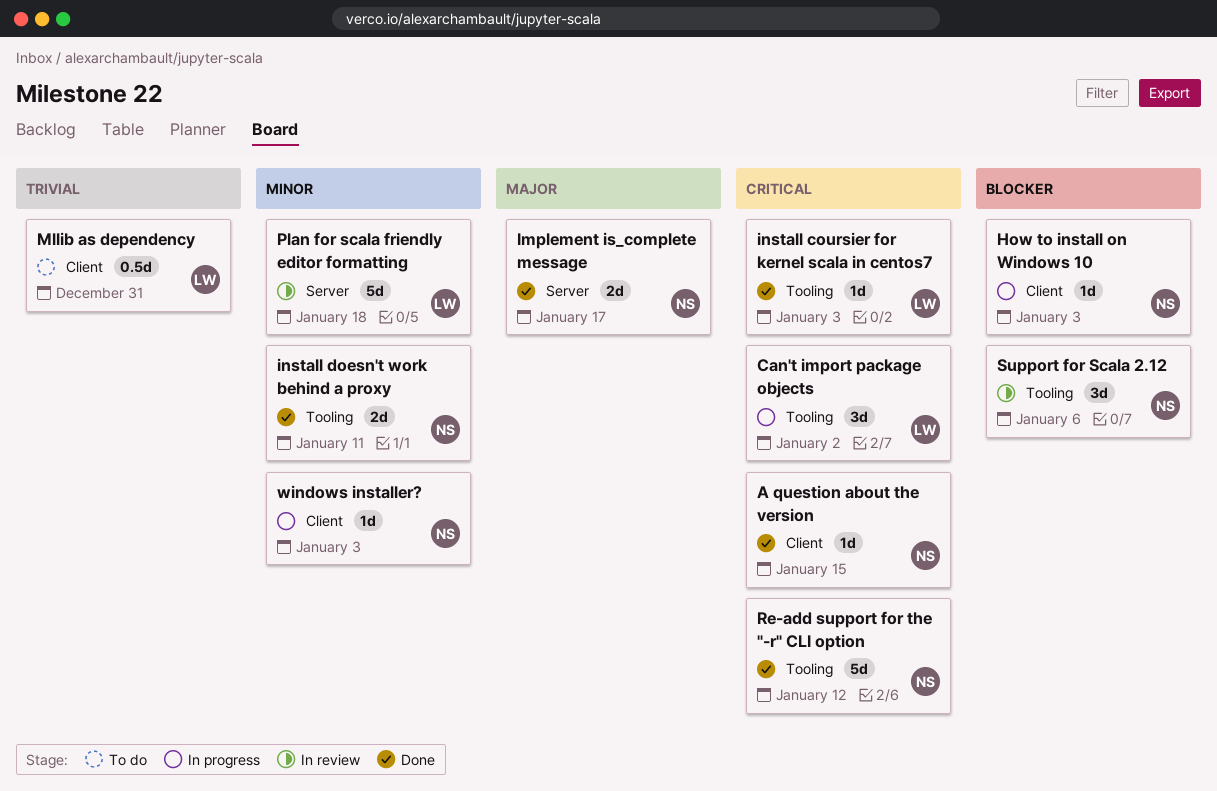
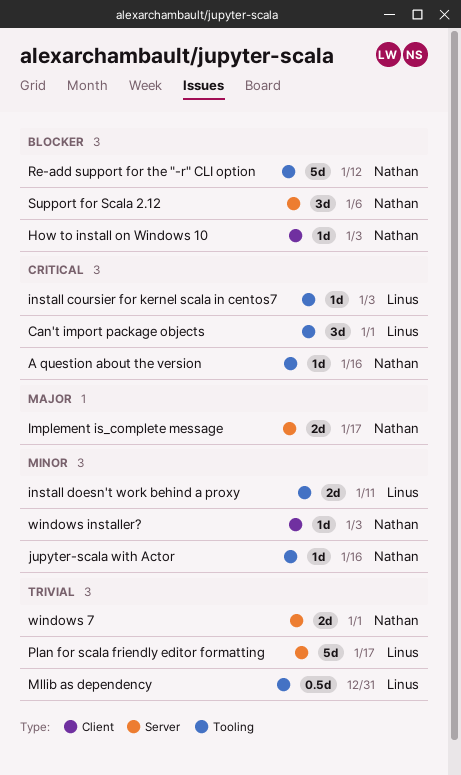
A question about the version, label: Client -> Tooling
A question about the version, due: Jan 15 -> Jan 16
Can't import package objects, due: Jan 2 -> Jan 1
install doesn't work behind a proxy, owner: Nathan -> Linus
jupyter-scala with Actor: none -> present
Mllib as dependency, label: Client -> Tooling
Plan for scala friendly editor formatting, priority: Minor -> Trivial
Plan for scala friendly editor formatting, due: Jan 18 -> Jan 17
Re-add support for the "-r" CLI option, priority: Critical -> Blocker
Support for Scala 2.12, label: Tooling -> Server
windows 7: none -> present

